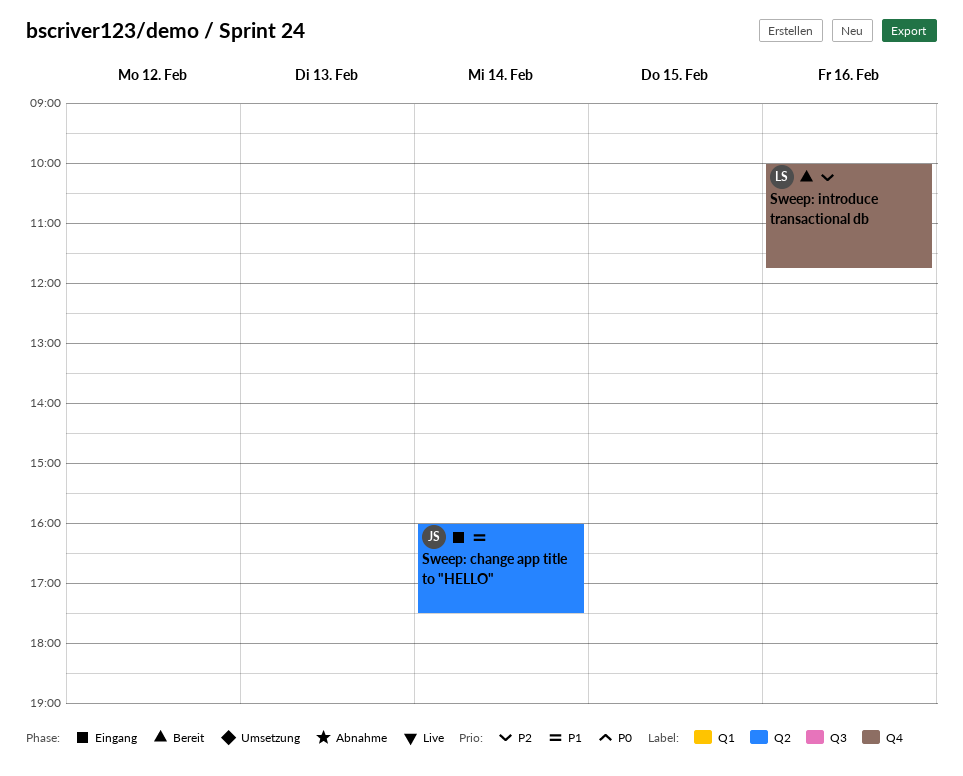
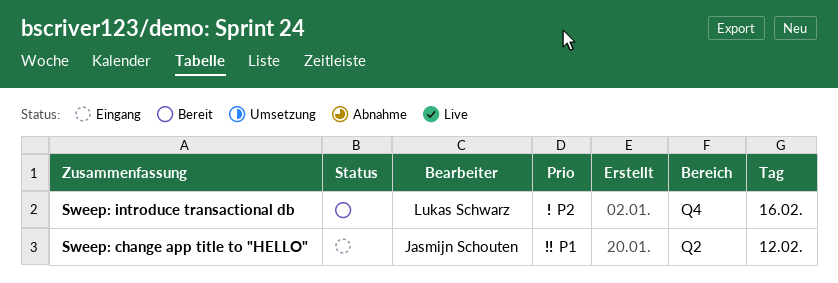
Sweep: change app title to "HELLO", day: Feb 14 -> Feb 12

